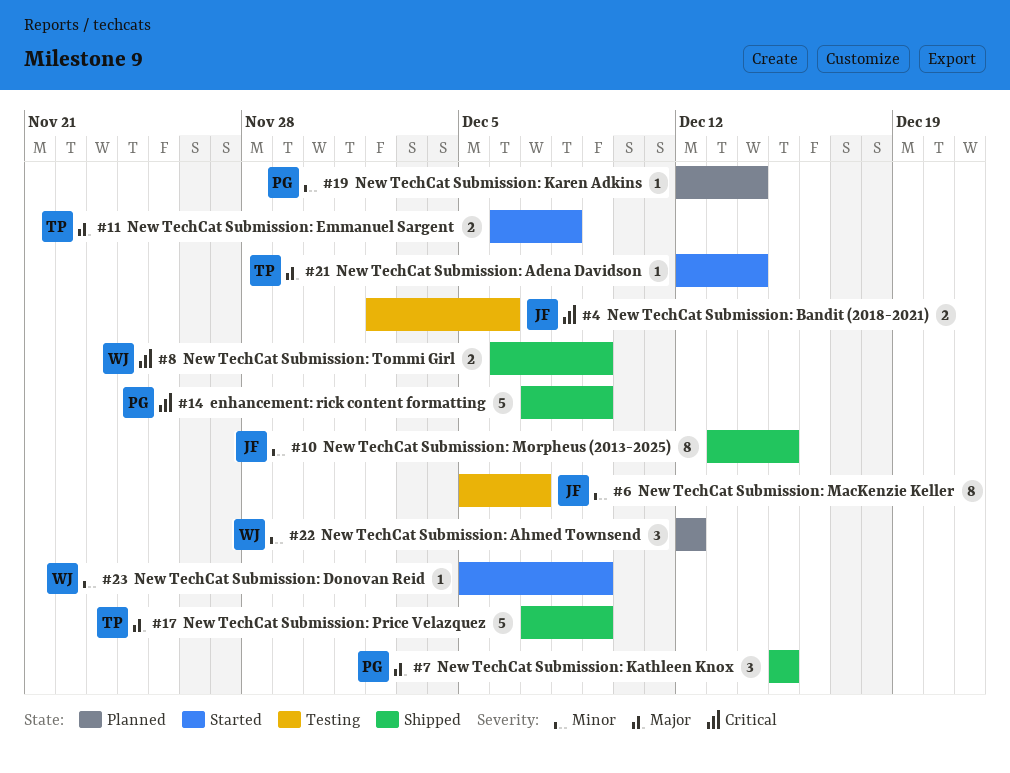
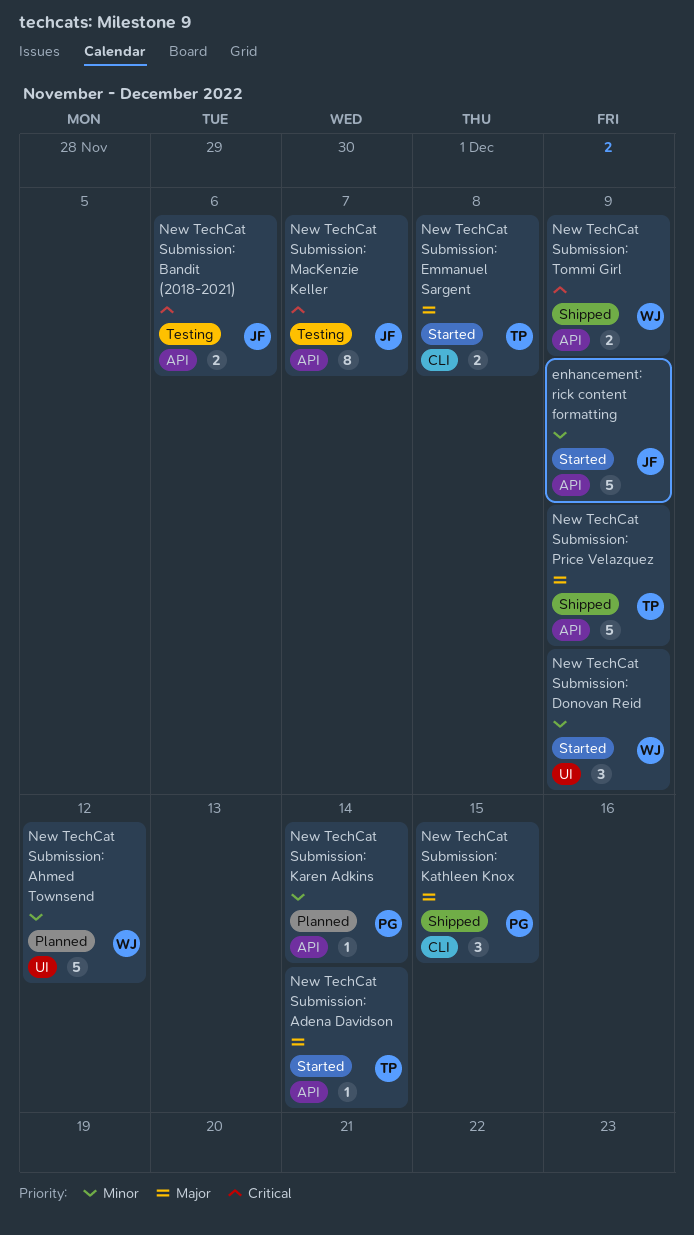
enhancement: rick content formatting, status: Shipped -> Started
enhancement: rick content formatting, owner: PG -> JF
enhancement: rick content formatting, priority: Critical -> Minor
New TechCat Submission: Ahmed Townsend, estimate: 3 -> 5
New TechCat Submission: Donovan Reid, estimate: 1 -> 3
New TechCat Submission: MacKenzie Keller, priority: Minor -> Critical
New TechCat Submission: Morpheus (2013-2025): present -> none

